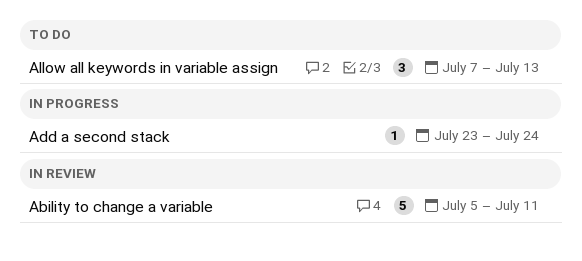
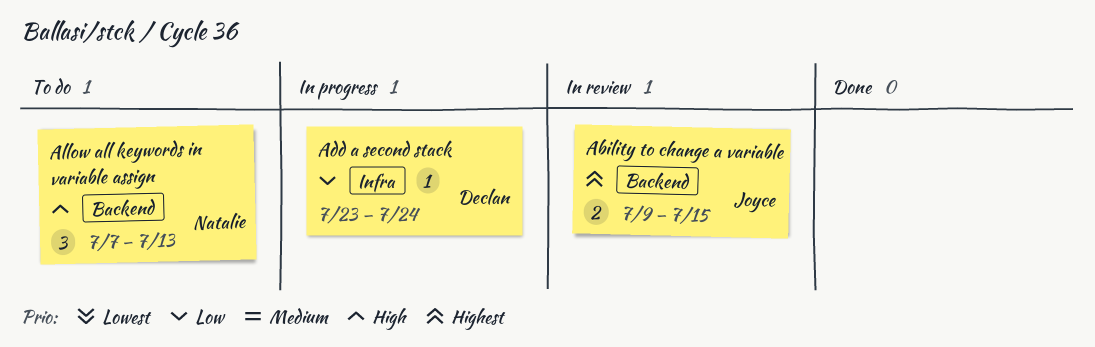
Ability to change a variable, estimate: 5 -> 2
Ability to change a variable, start: Jul 5 -> Jul 9
Ability to change a variable, due: Jul 11 -> Jul 15

